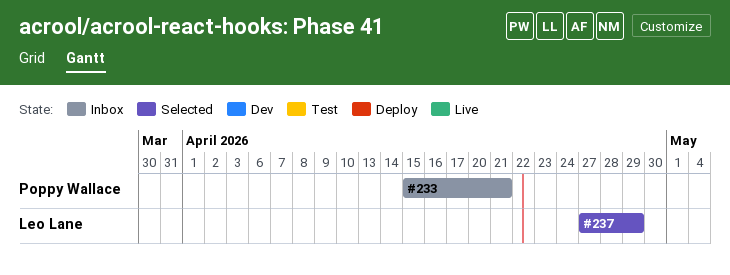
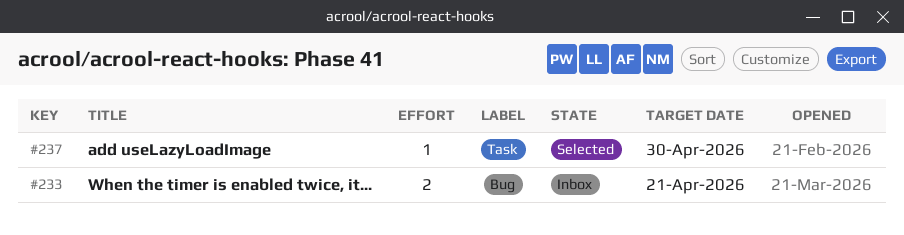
#237, due: Apr 29 -> Apr 30

